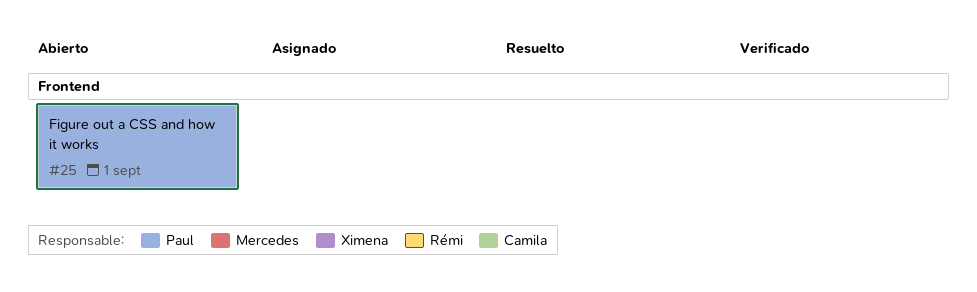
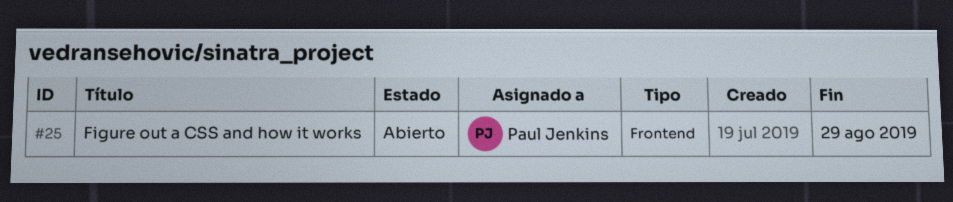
#25, due: Sep 1 -> Aug 29

